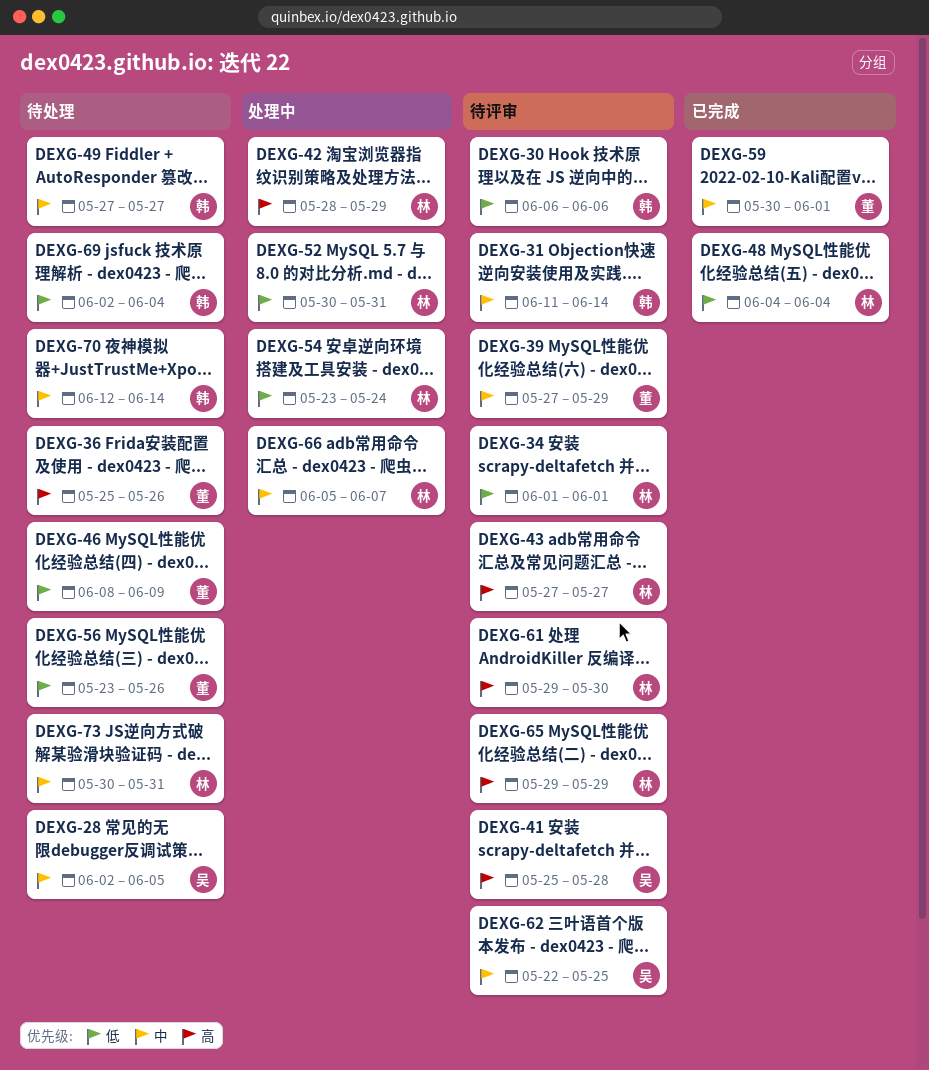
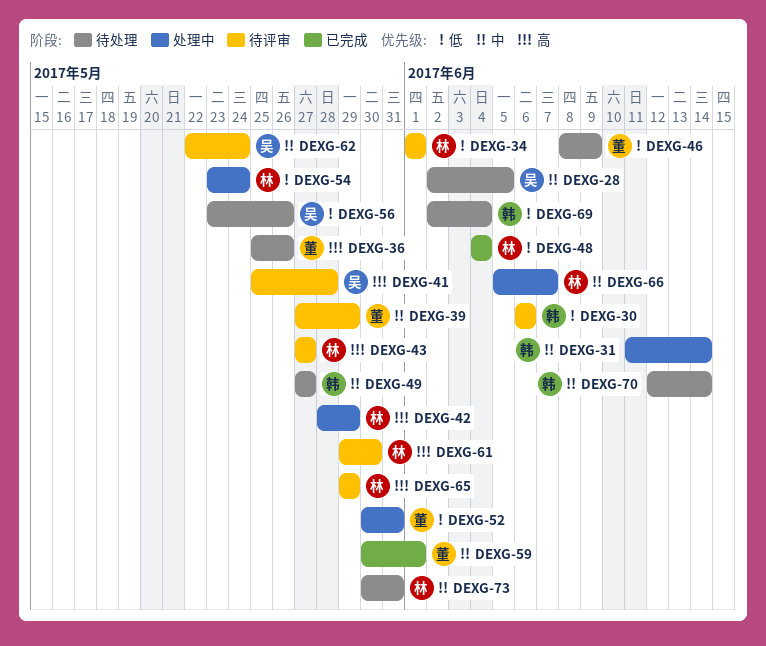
DEXG-31, status: 待评审 -> 处理中
DEXG-52, owner: 林 -> 董
DEXG-56, owner: 董 -> 吴
DEXG-62, due: May 25 -> May 24

